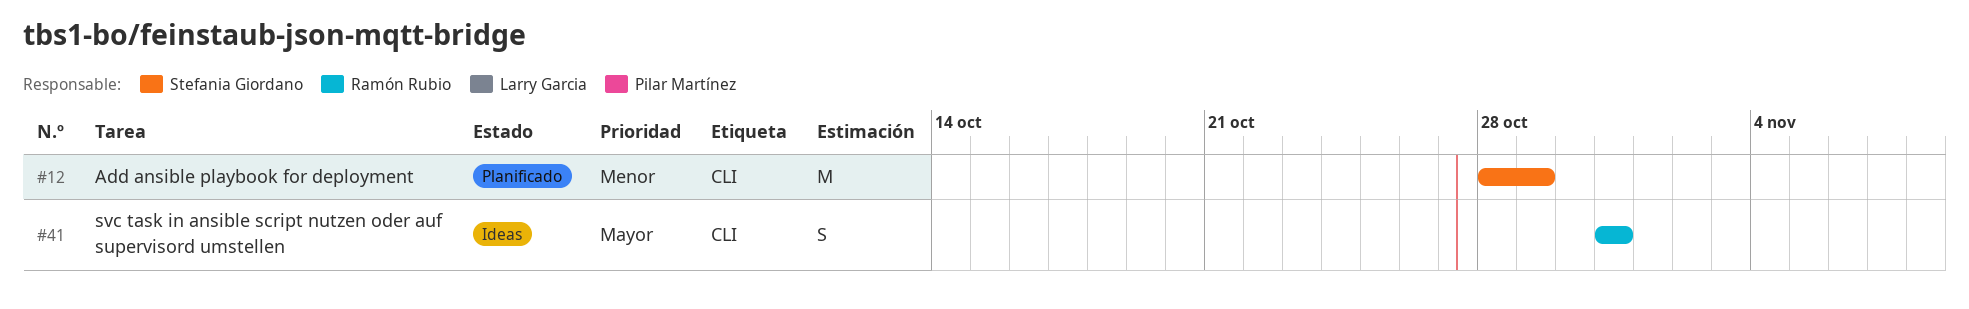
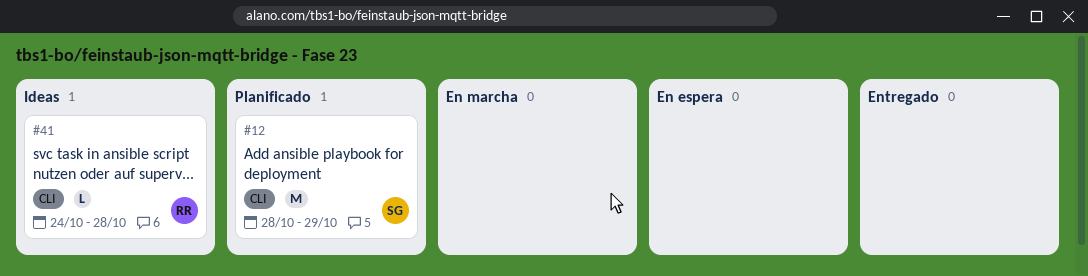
#41, estimate: S -> L
#41, start: Oct 31 -> Oct 24
#41, due: Oct 31 -> Oct 28

